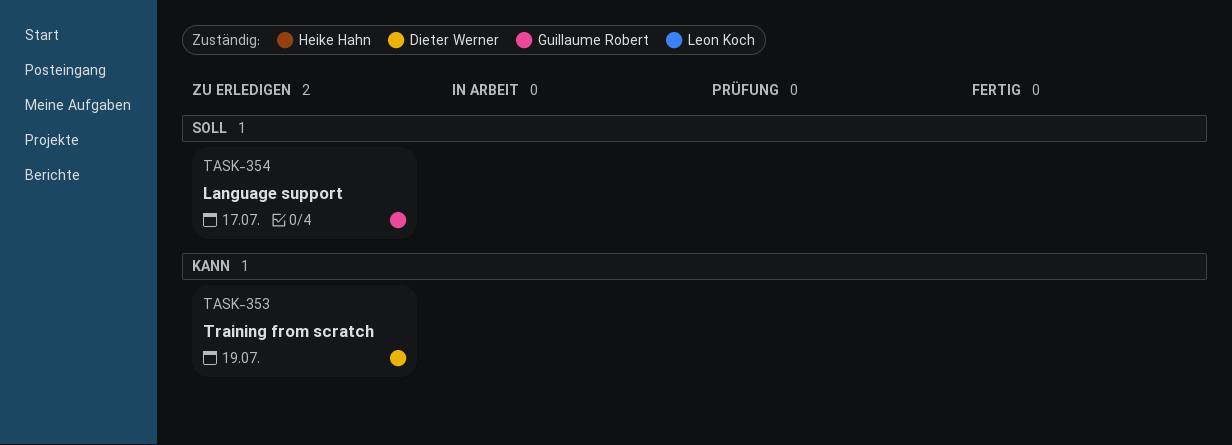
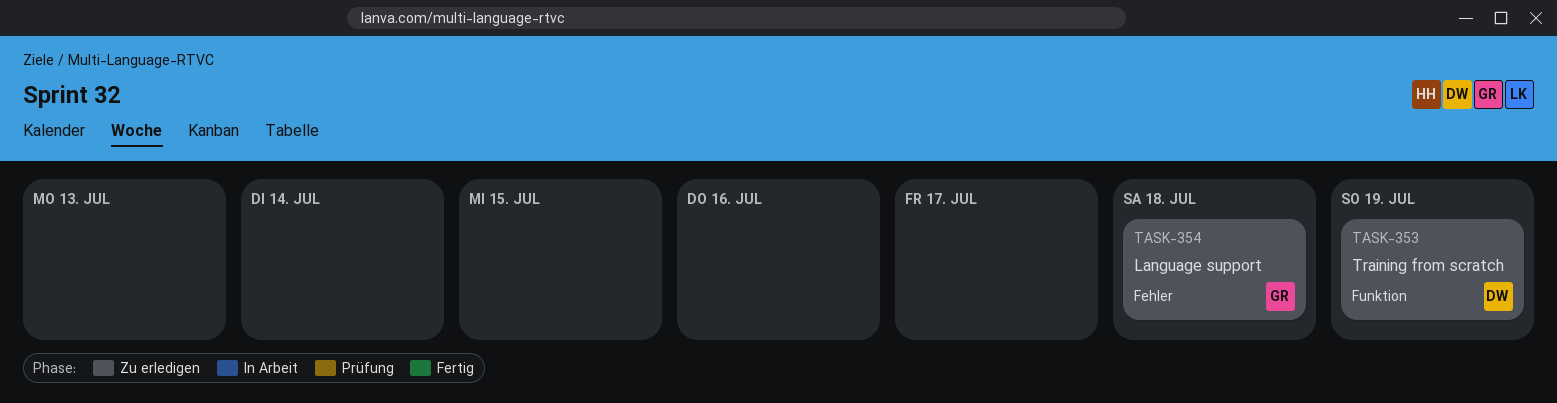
TASK-354, due: Jul 17 -> Jul 18

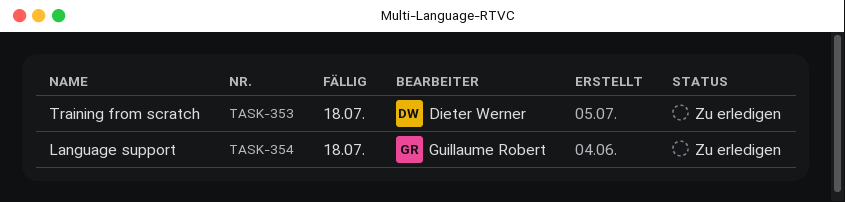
TASK-353, due: Jul 19 -> Jul 18

